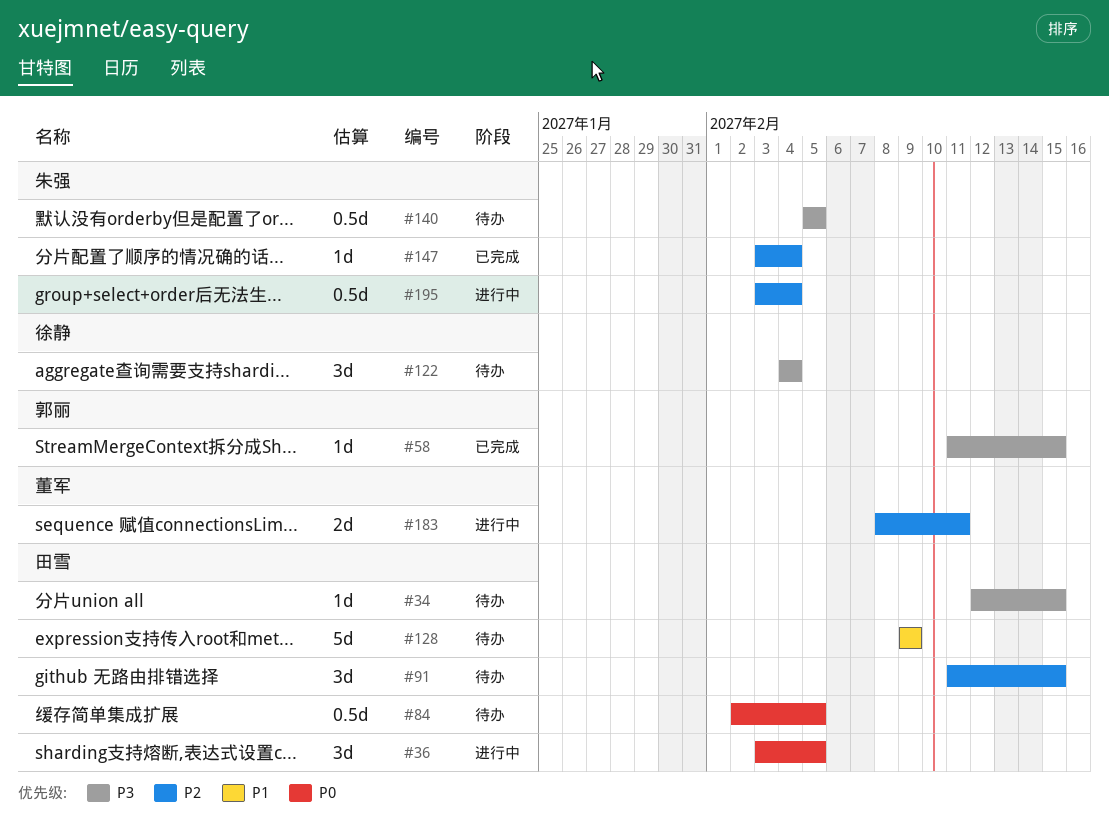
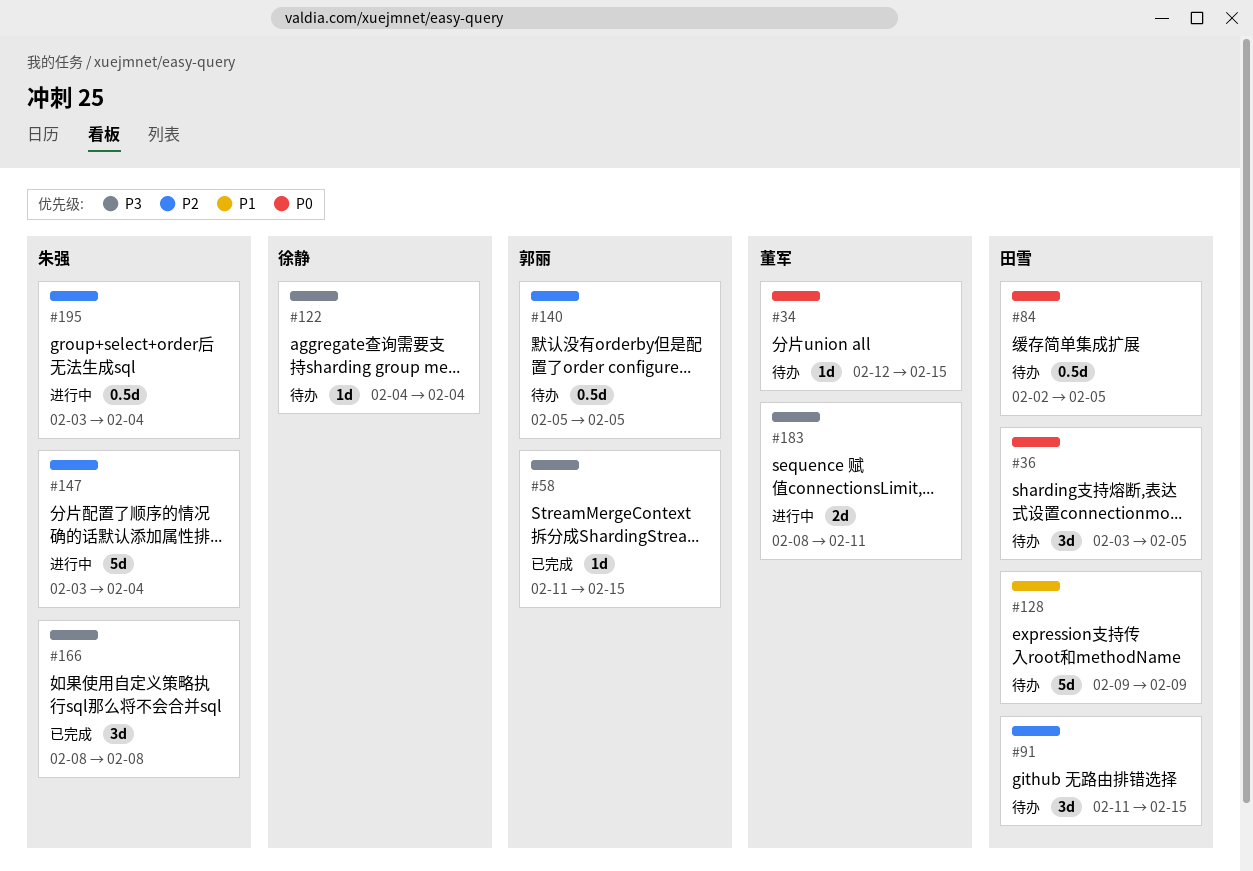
#34, owner: 田雪 -> 董军
#34, priority: P3 -> P0
#36, status: 进行中 -> 待办
#122, estimate: 3d -> 1d
#140, owner: 朱强 -> 郭丽
#140, priority: P3 -> P2
#147, status: 已完成 -> 进行中
#147, estimate: 1d -> 5d
#166: none -> present
#183, priority: P2 -> P3

